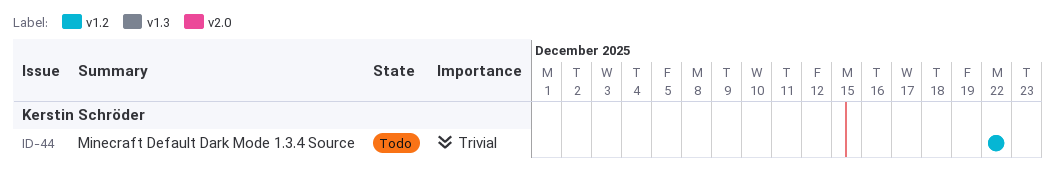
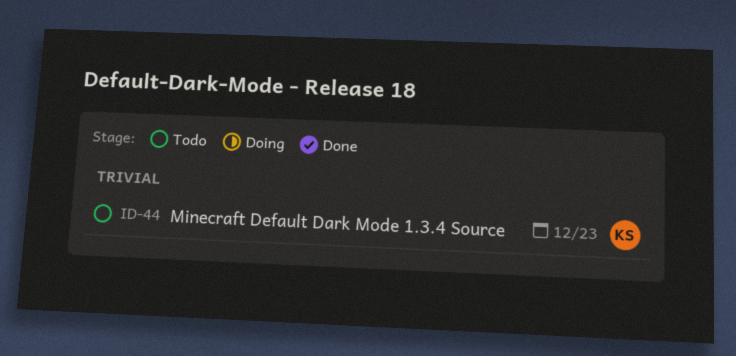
ID-44, due: Dec 22 -> Dec 23

